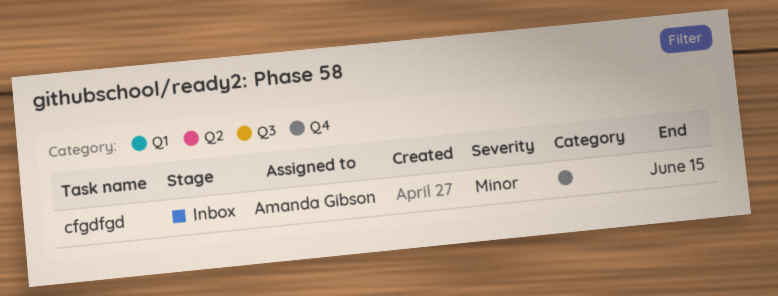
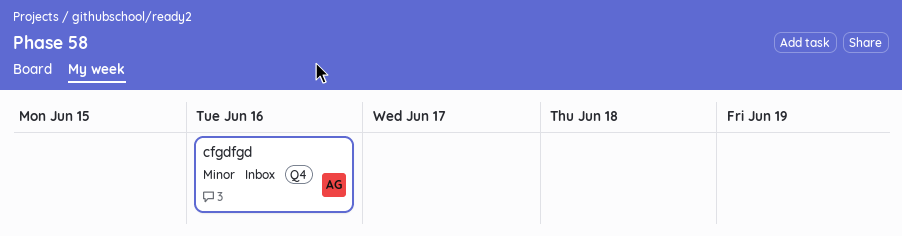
cfgdfgd, due: Jun 15 -> Jun 16

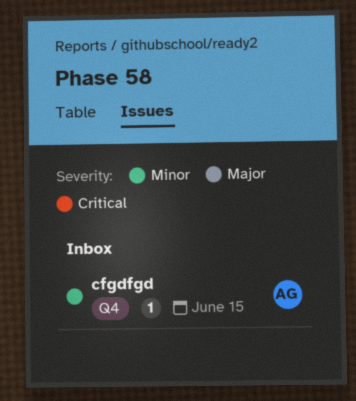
cfgdfgd, due: Jun 16 -> Jun 15

